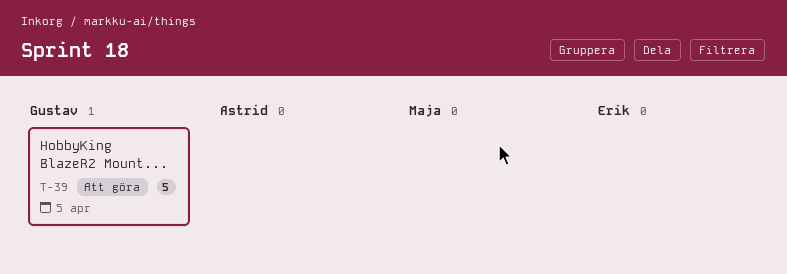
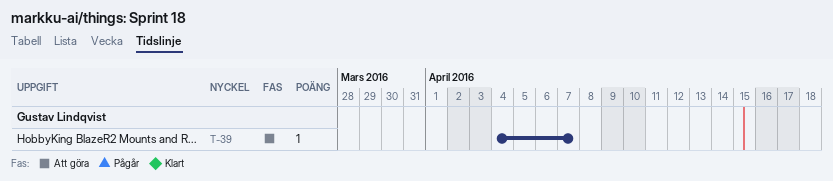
T-39, estimate: 5 -> 1
T-39, due: Apr 5 -> Apr 7

